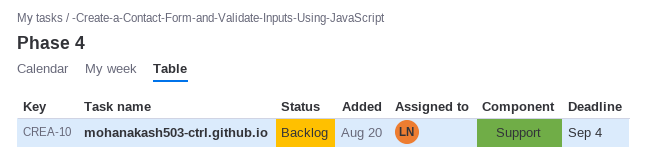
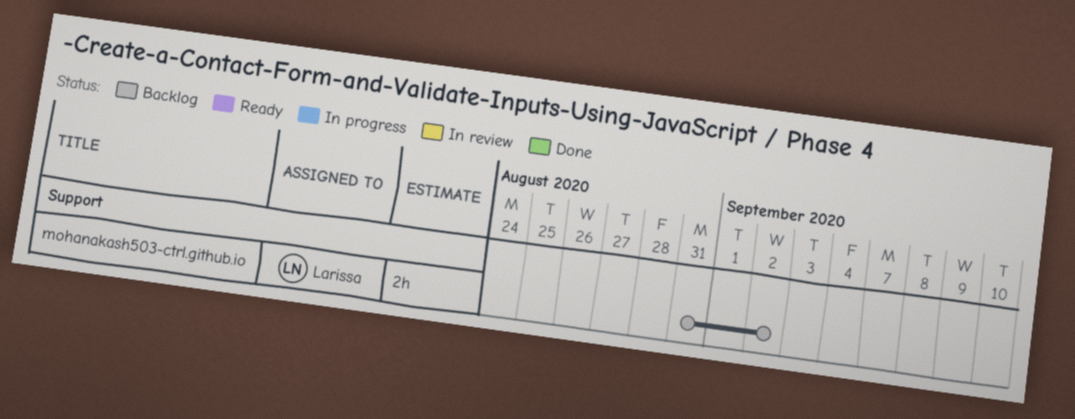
mohanakash503-ctrl.github.io, due: Sep 4 -> Sep 2

